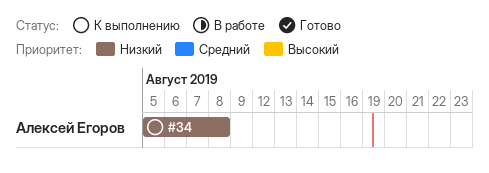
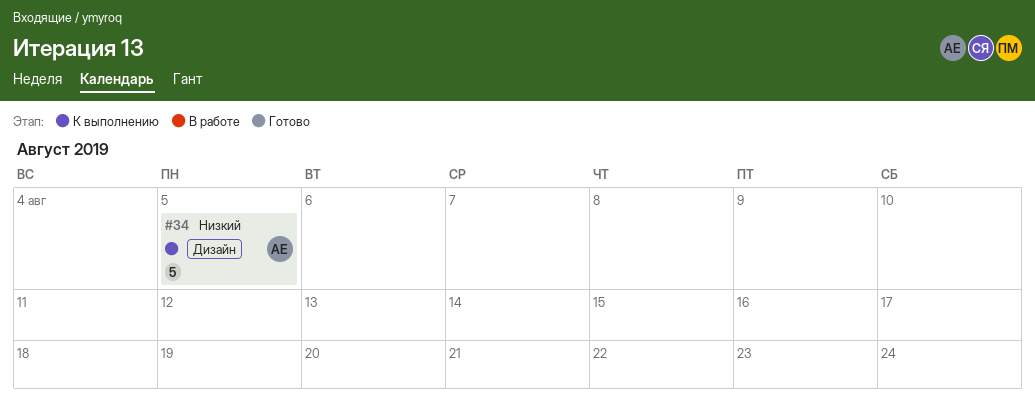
#34, due: Aug 8 -> Aug 5

